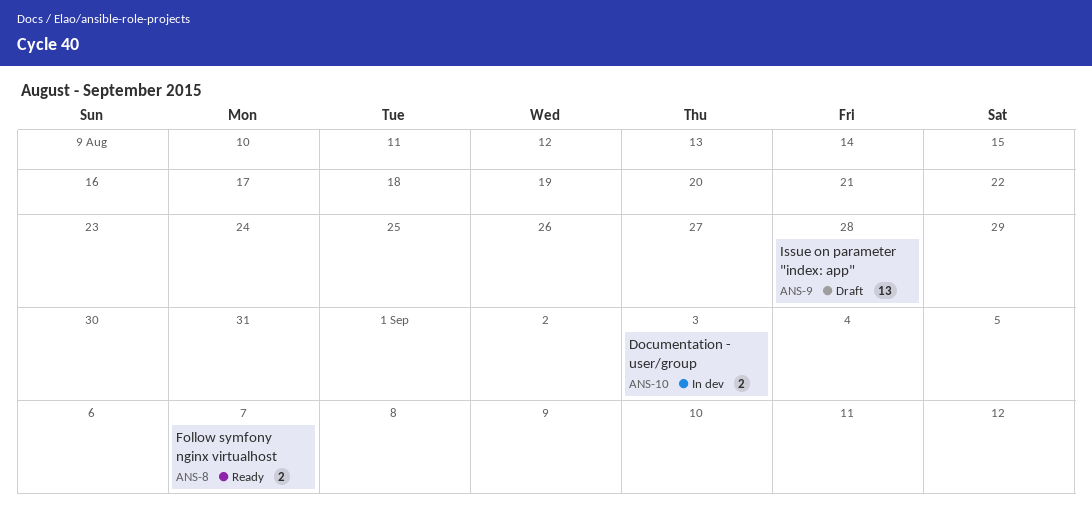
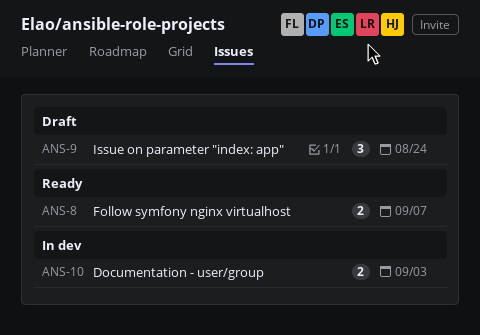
ANS-9, estimate: 13 -> 3
ANS-9, due: Aug 28 -> Aug 24

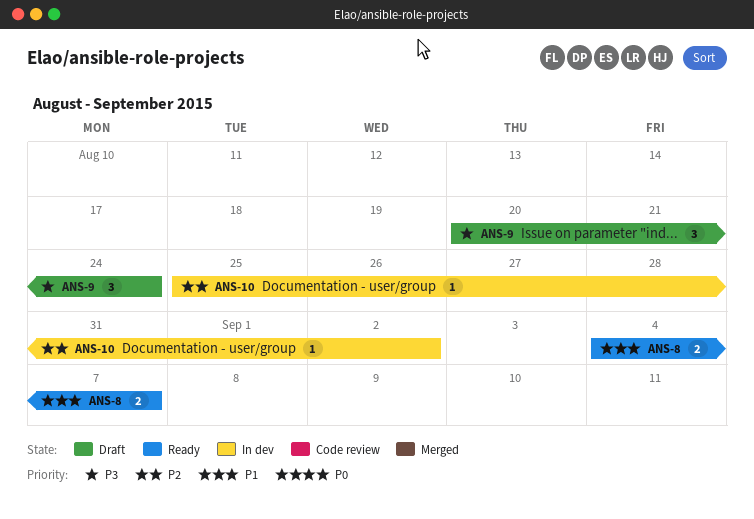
ANS-10, estimate: 2 -> 1
ANS-10, due: Sep 3 -> Sep 2

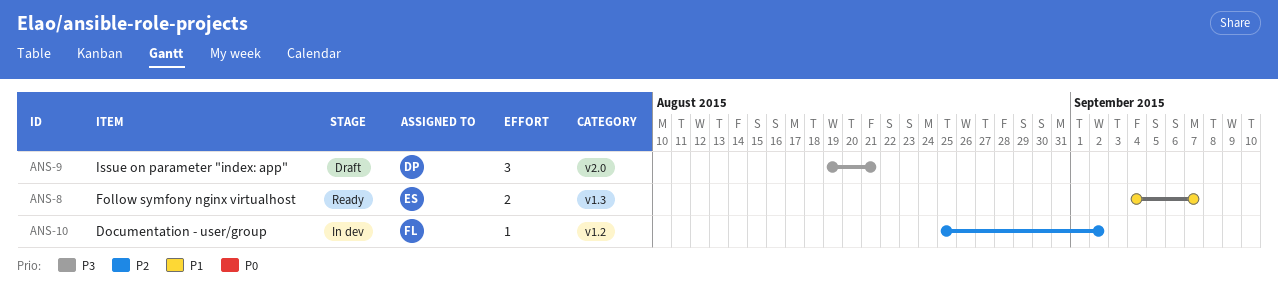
ANS-9, start: Aug 20 -> Aug 19
ANS-9, due: Aug 24 -> Aug 21

